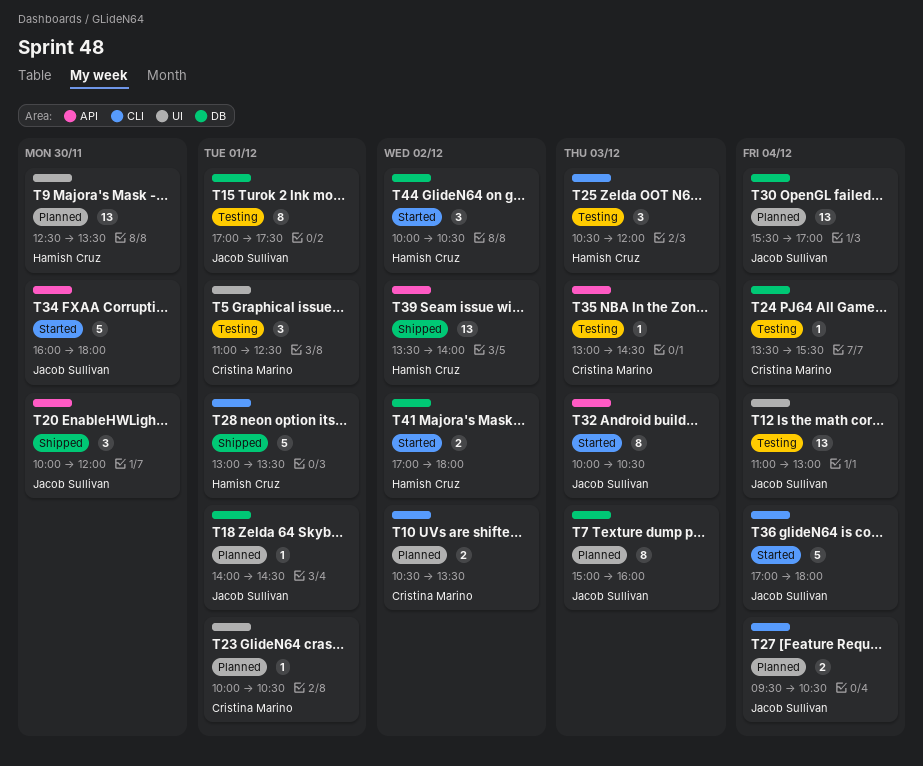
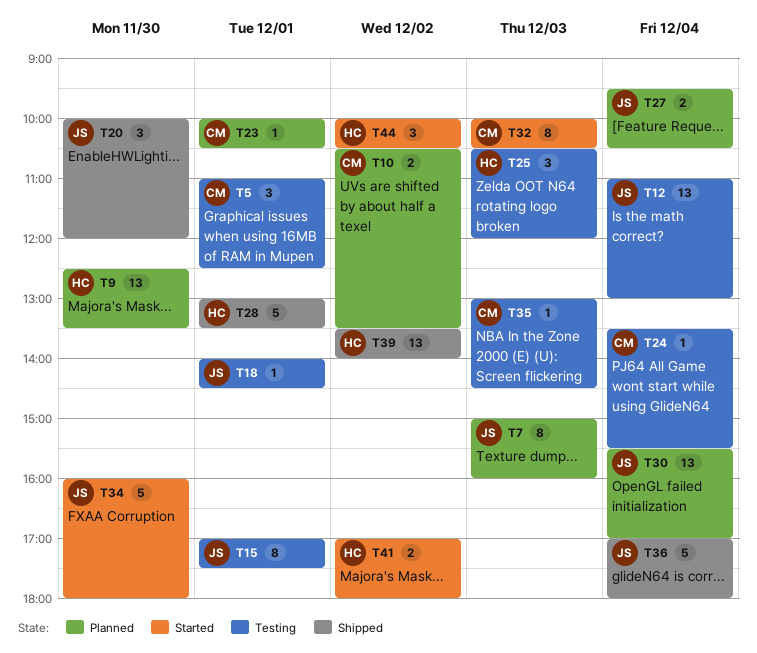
T18, status: Planned -> Testing
T32, owner: Jacob Sullivan -> Cristina Marino
T36, status: Started -> Shipped

